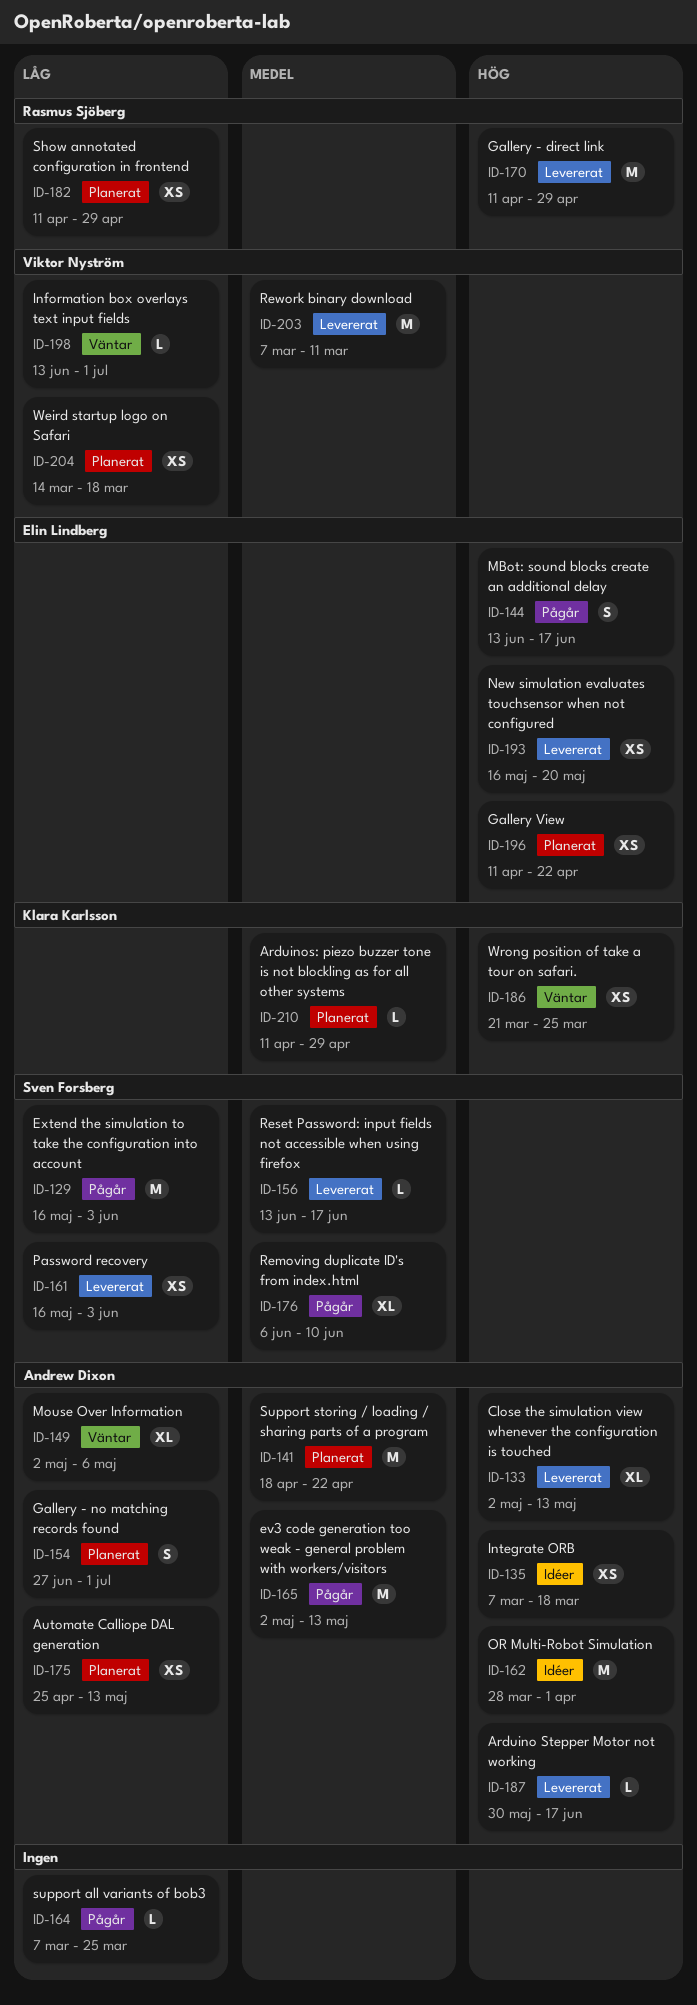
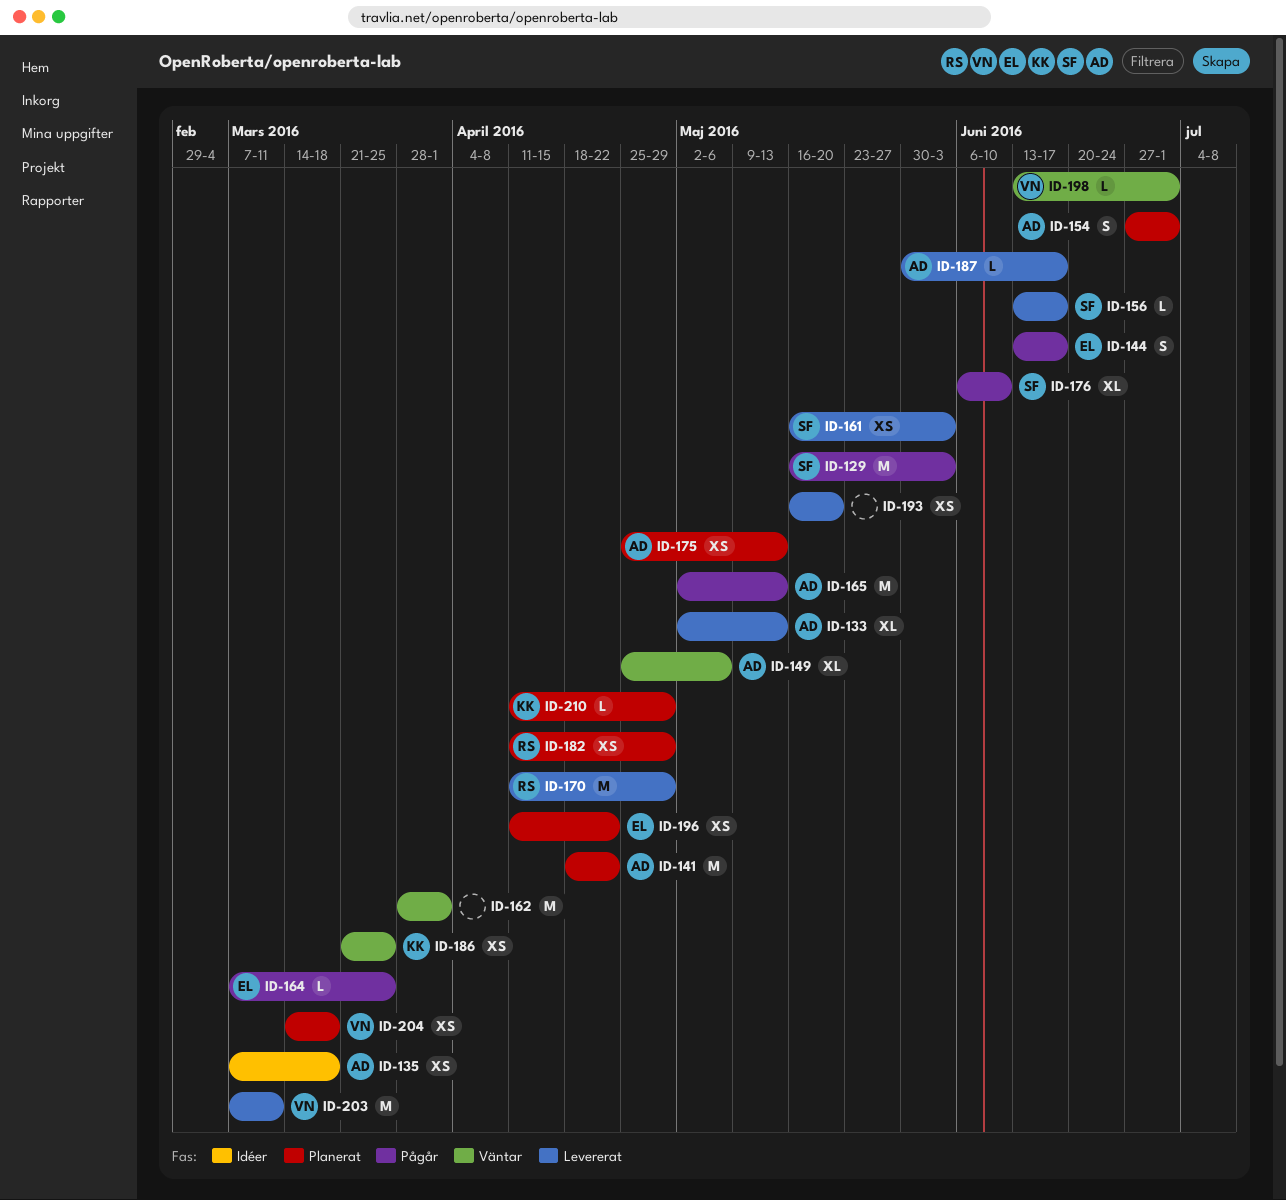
ID-149, start: May 2 -> Apr 25
ID-162, status: Idéer -> Väntar
ID-162, owner: Andrew Dixon -> none
ID-164, owner: none -> Elin Lindberg
ID-193, owner: Elin Lindberg -> none

